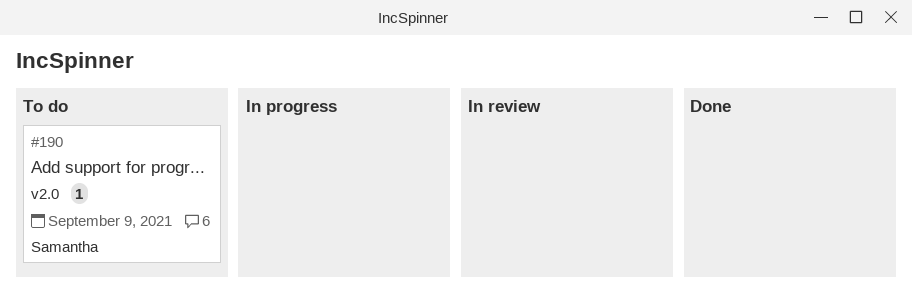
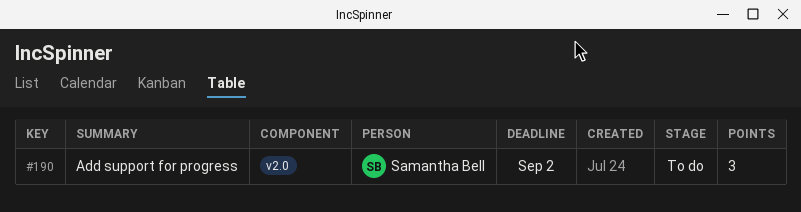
#190, estimate: 1 -> 3
#190, due: Sep 9 -> Sep 2

